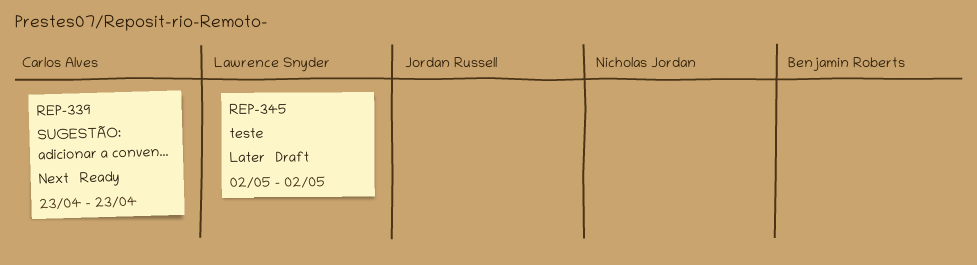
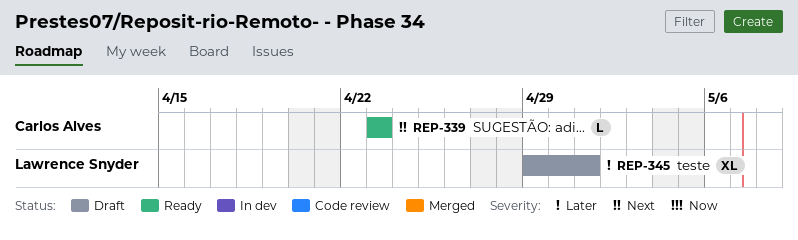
REP-345, start: May 2 -> Apr 29
REP-345, due: May 2 -> May 1

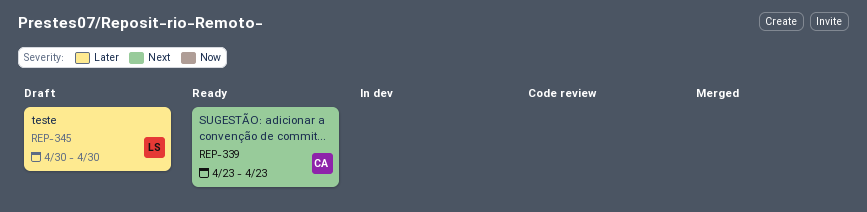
REP-345, start: Apr 29 -> Apr 30
REP-345, due: May 1 -> Apr 30

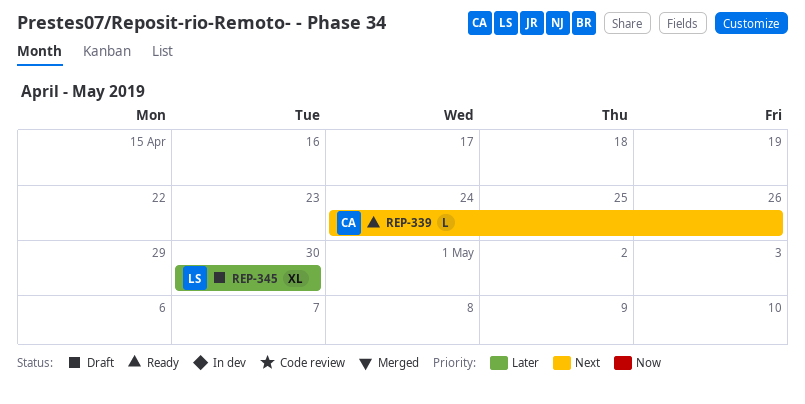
REP-339, start: Apr 23 -> Apr 24
REP-339, due: Apr 23 -> Apr 26

